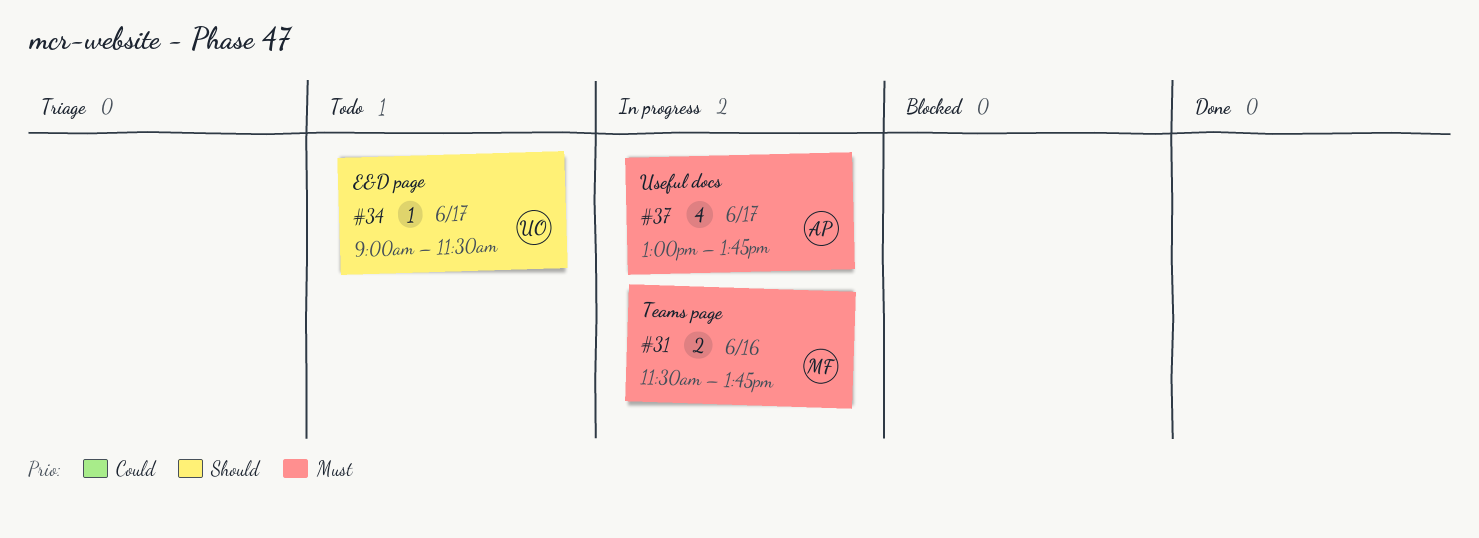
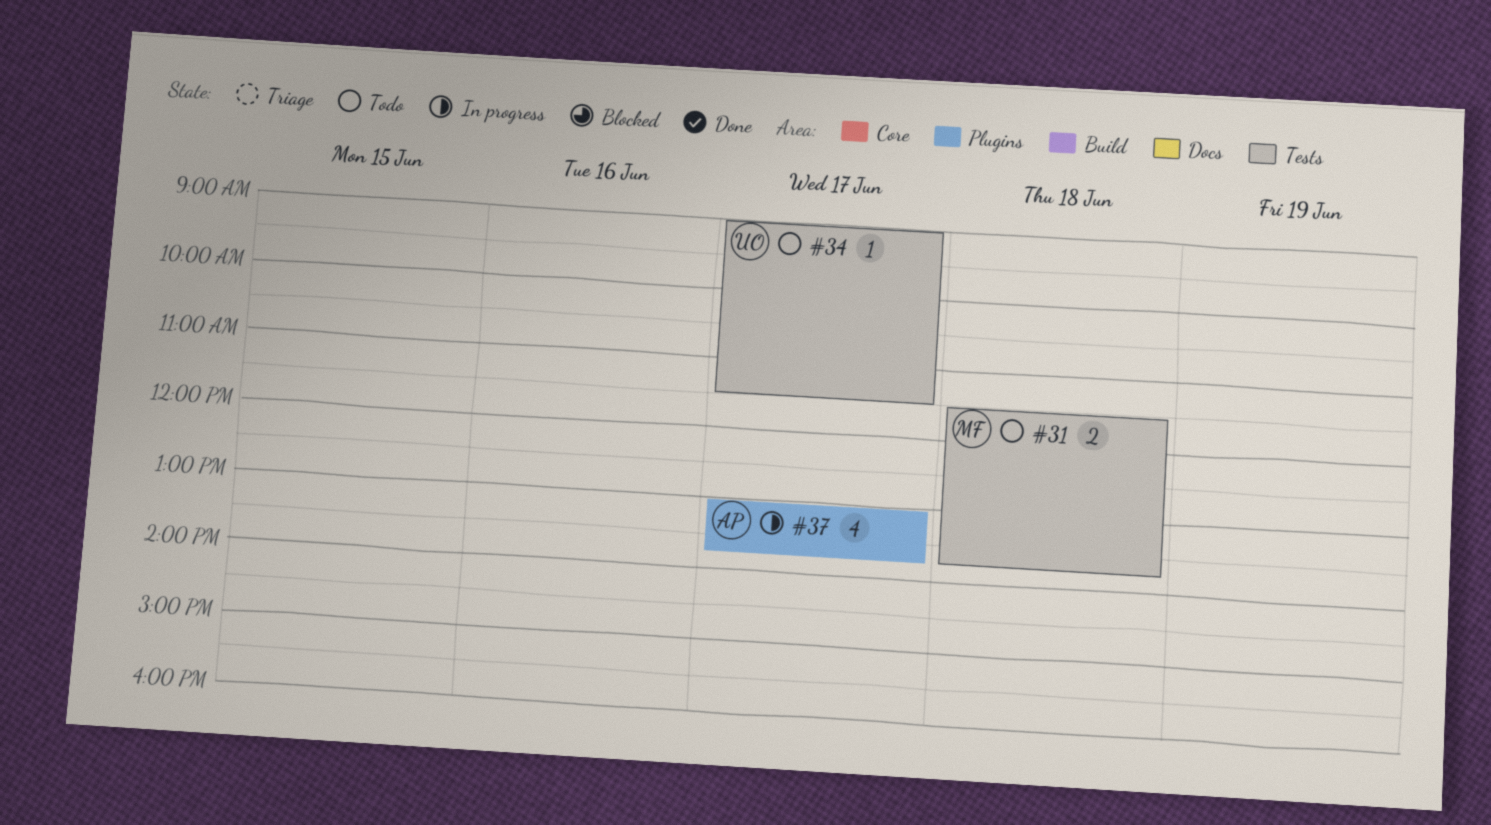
#31, status: In progress -> Todo
#31, day: Jun 16 -> Jun 18

